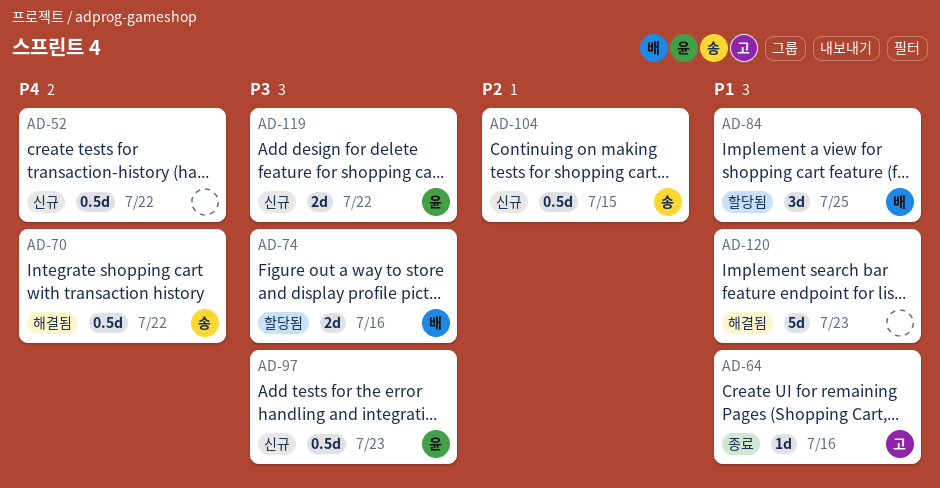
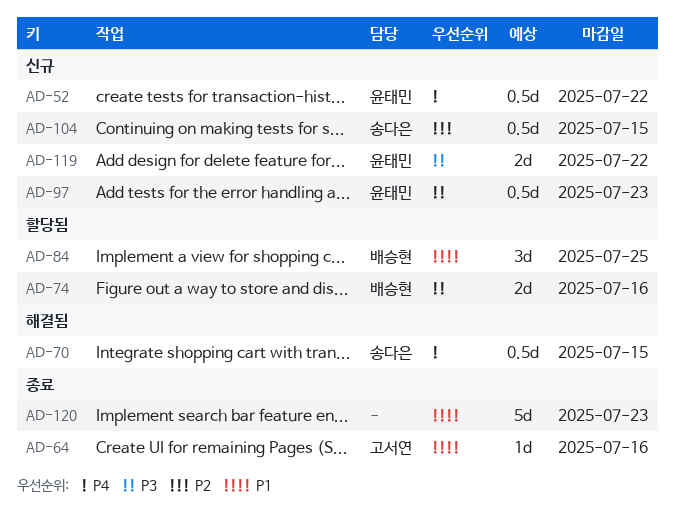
AD-52, owner: none -> 윤태민
AD-70, due: Jul 22 -> Jul 15
AD-120, status: 해결됨 -> 종료

